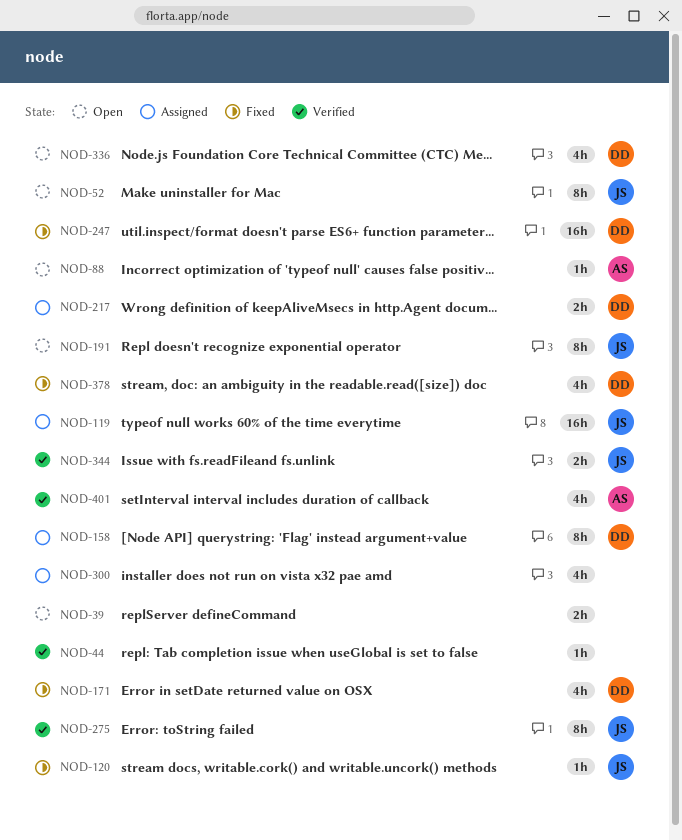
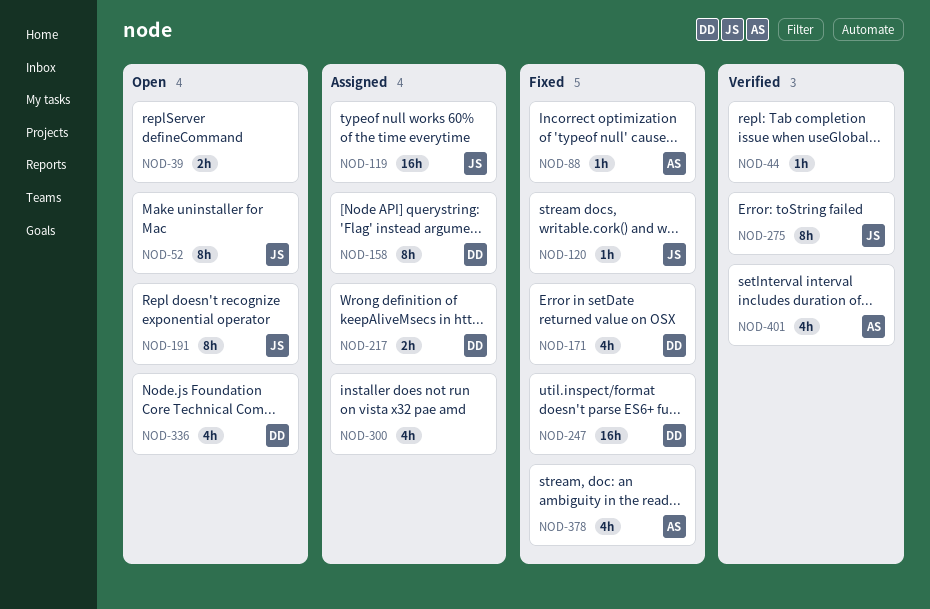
NOD-88, status: Open -> Fixed
NOD-344: present -> none
NOD-378, owner: DD -> AS

